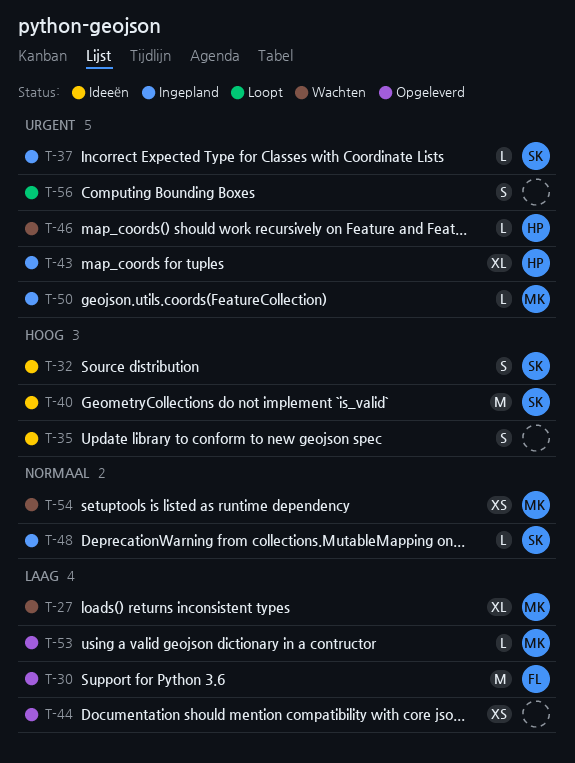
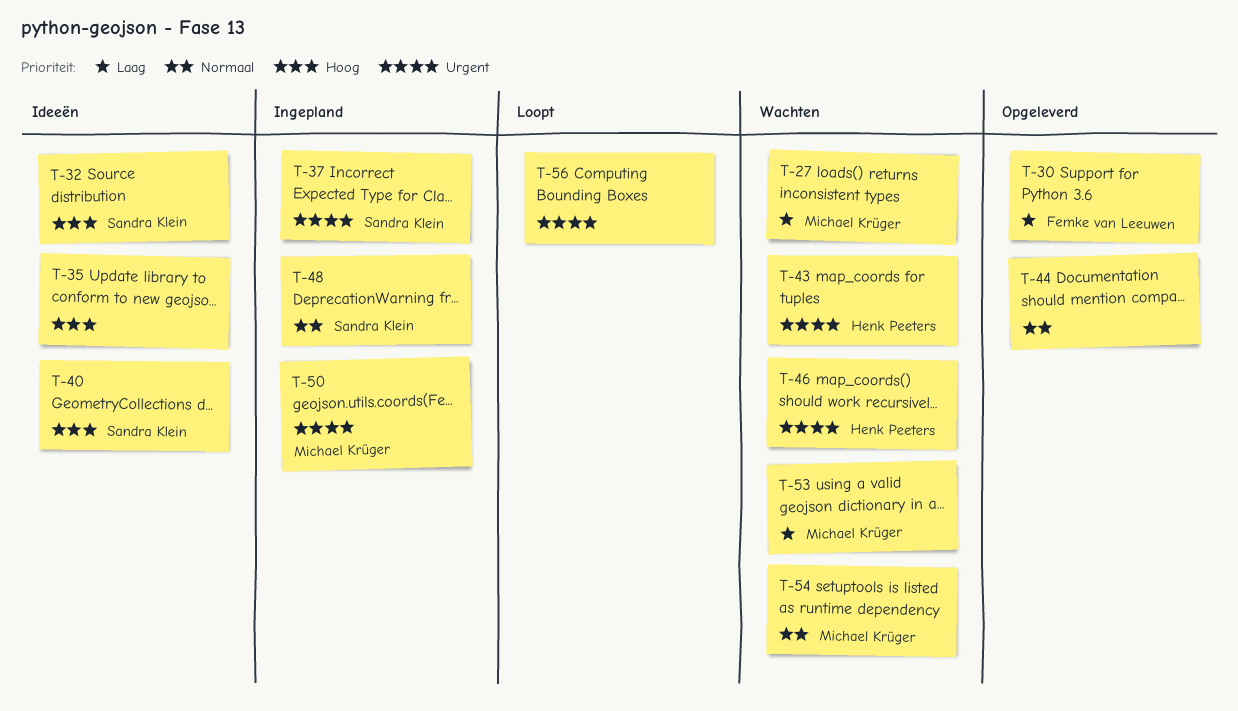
T-43, status: Ingepland -> Wachten
T-44, priority: Laag -> Normaal
T-53, status: Opgeleverd -> Wachten

